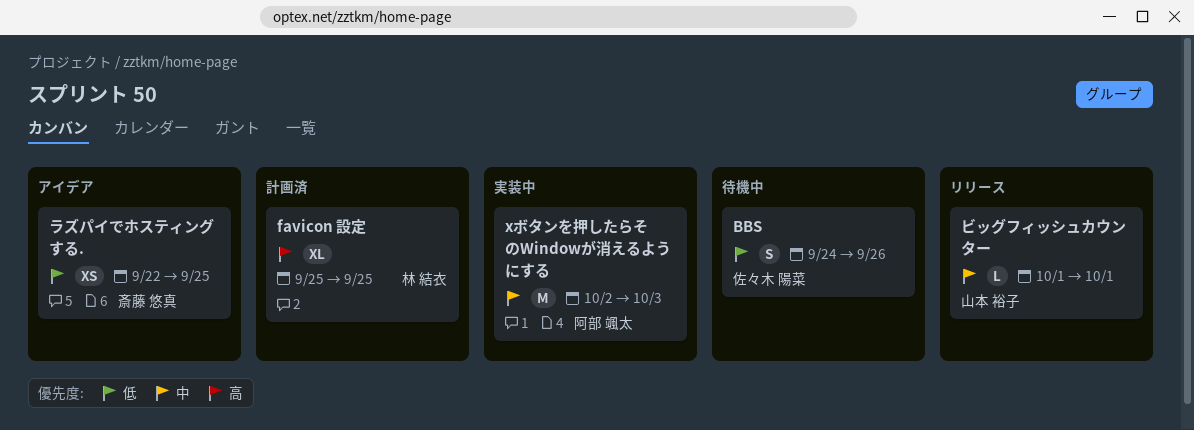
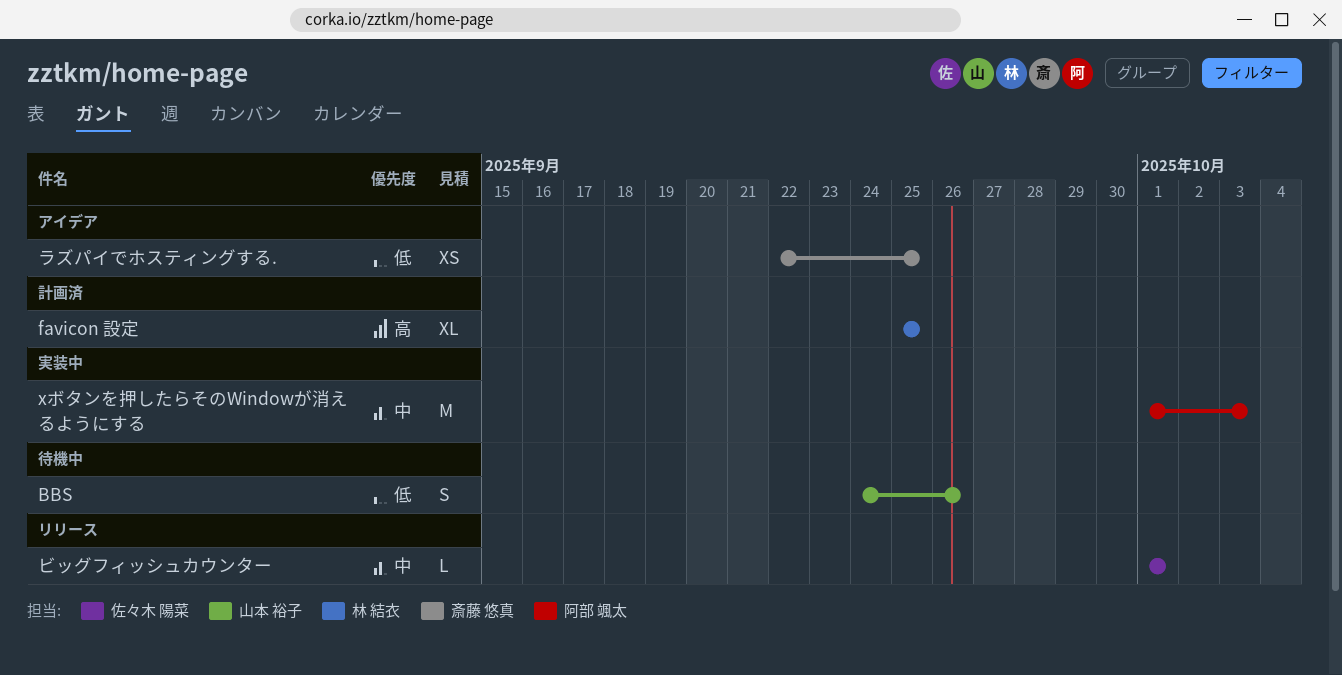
BBS, owner: 佐々木 陽菜 -> 山本 裕子
xボタンを押したらそのWindowが消えるようにする, start: Oct 2 -> Oct 1
ビッグフィッシュカウンター, owner: 山本 裕子 -> 佐々木 陽菜

